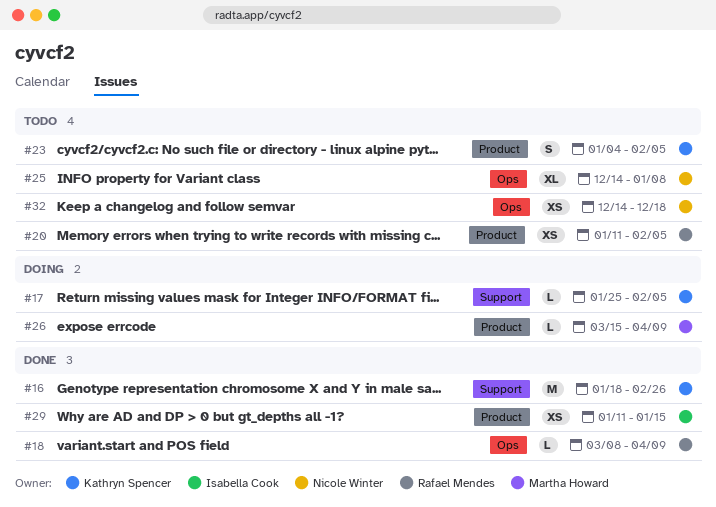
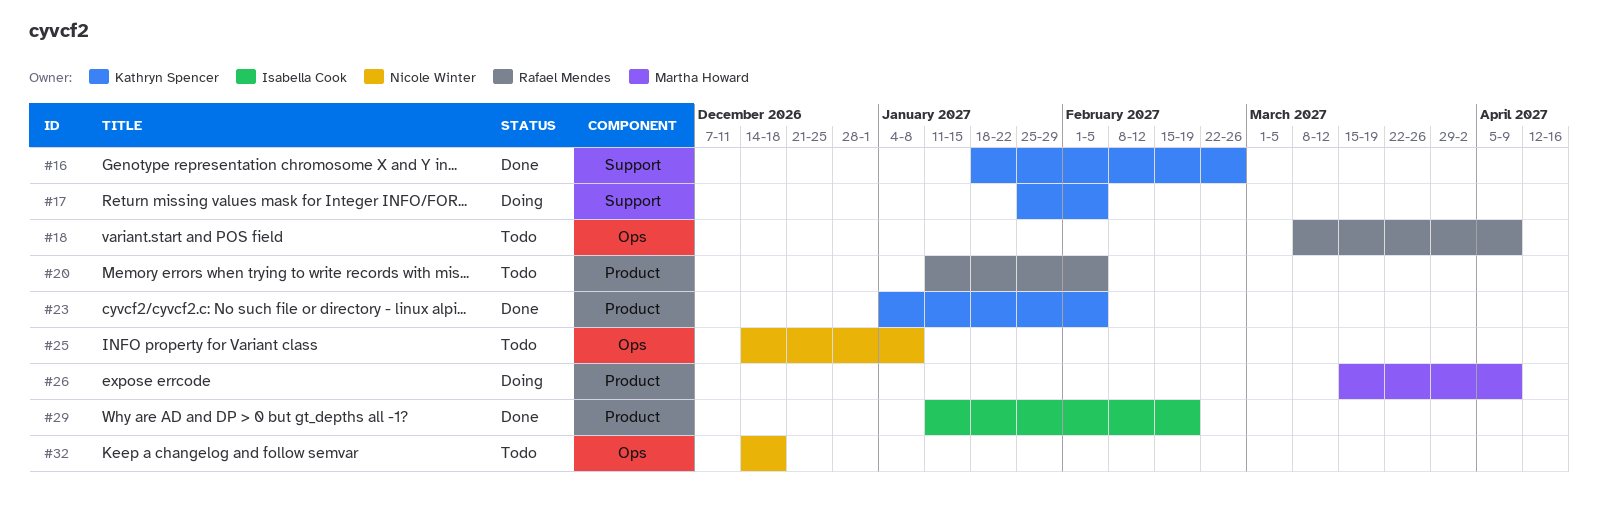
#18, status: Done -> Todo
#23, status: Todo -> Done
#29, due: Jan 15 -> Feb 19

